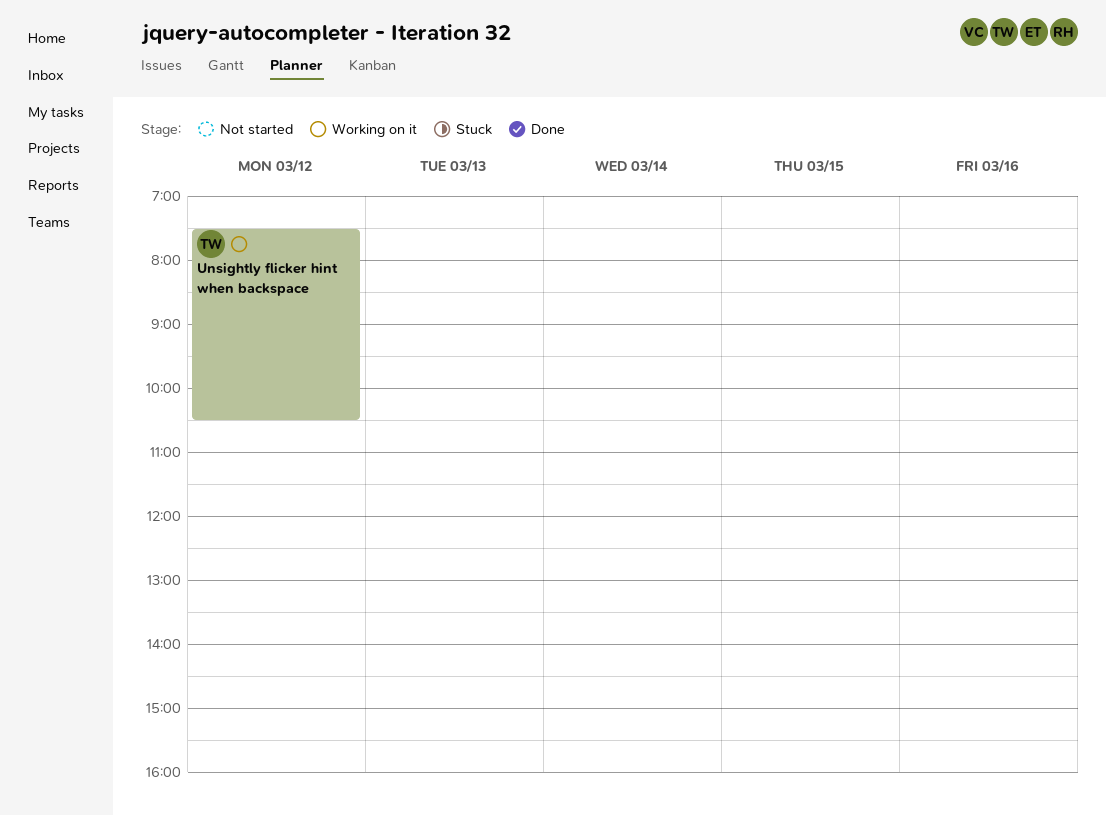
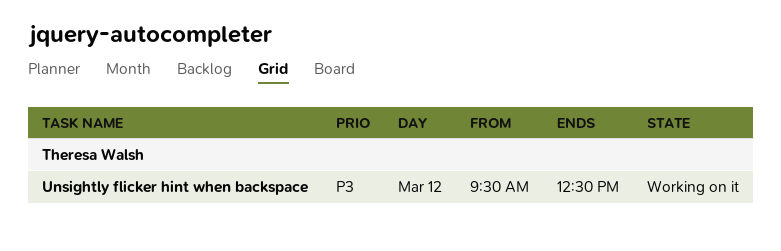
Unsightly flicker hint when backspace, begins: 07:30 -> 09:30
Unsightly flicker hint when backspace, ends: 10:30 -> 12:30

